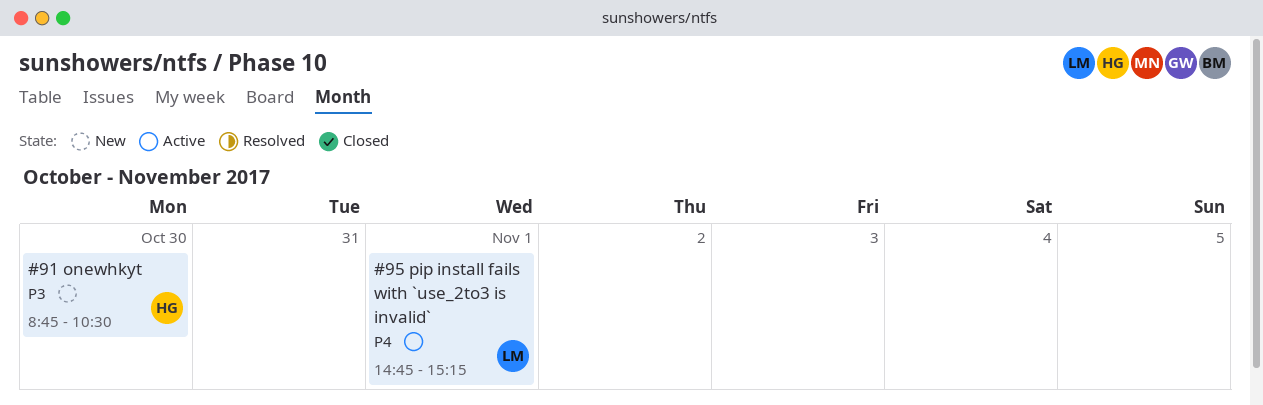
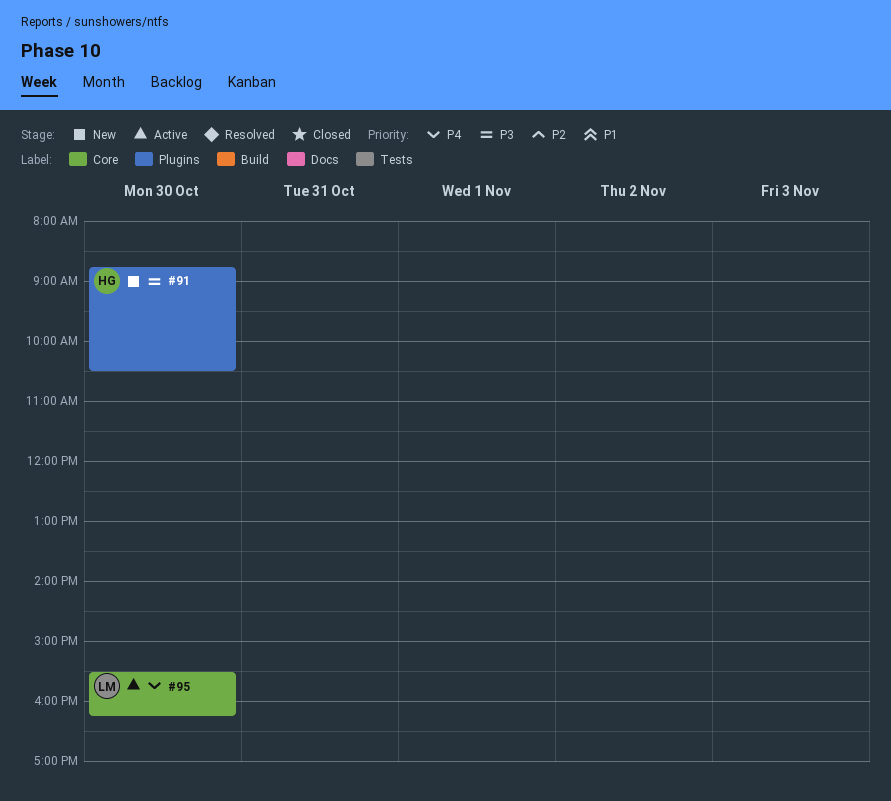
#95, day: Nov 1 -> Oct 30
#95, begins: 14:45 -> 15:30
#95, ends: 15:15 -> 16:15

